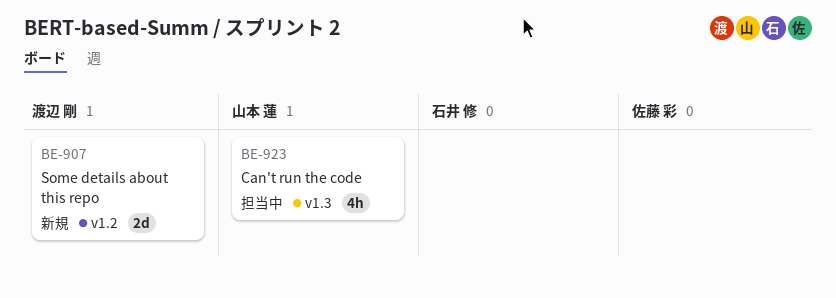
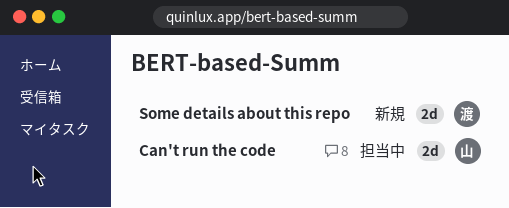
Can't run the code, estimate: 4h -> 2d

